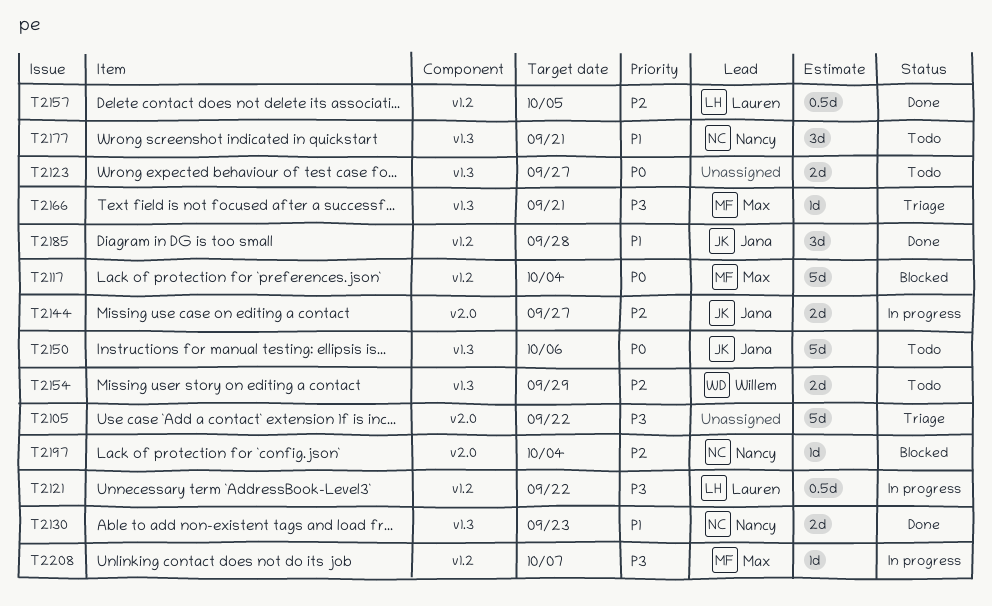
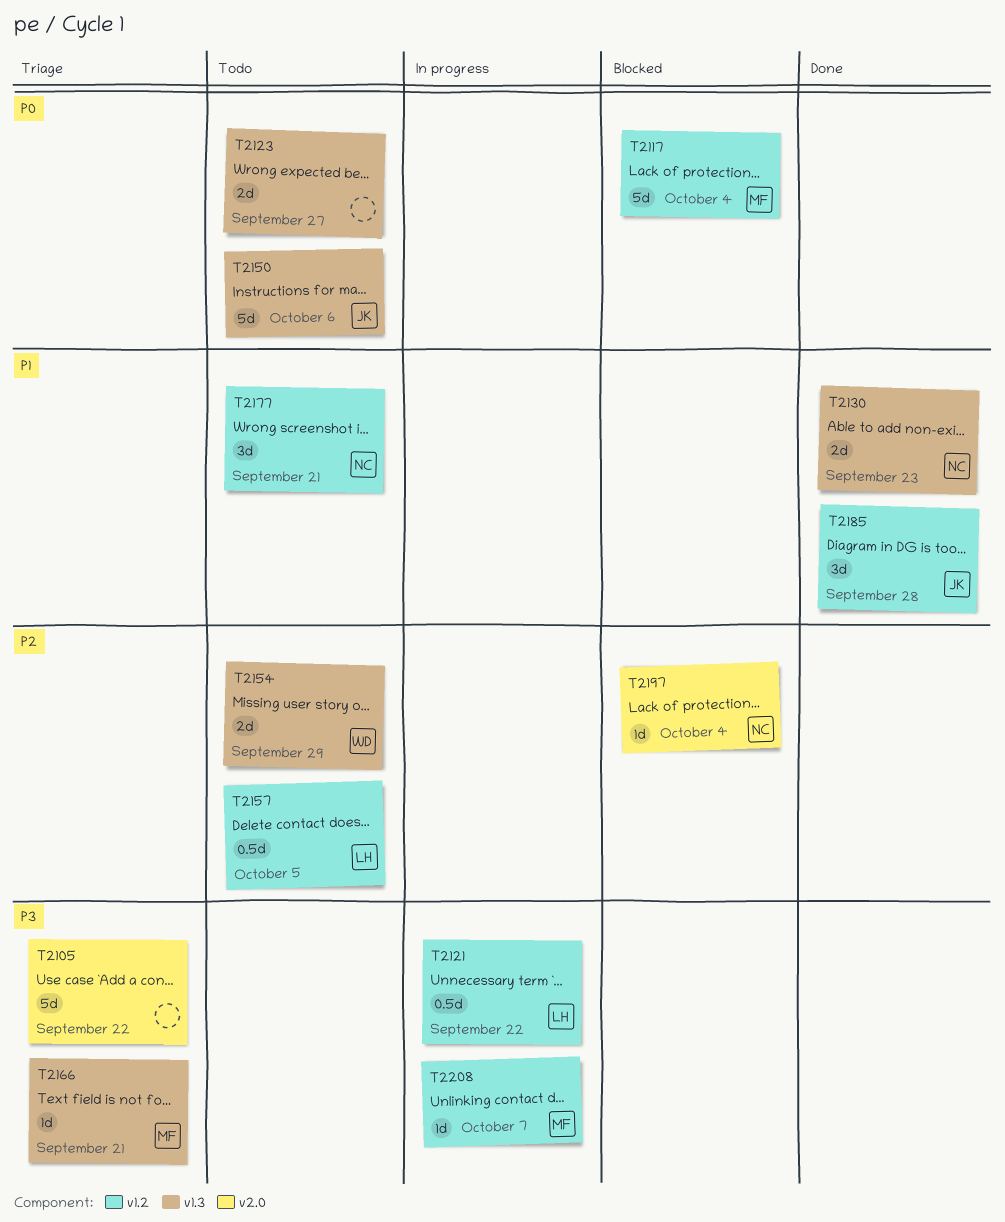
T2144: present -> none
T2157, status: Done -> Todo
T2177, label: v1.3 -> v1.2

